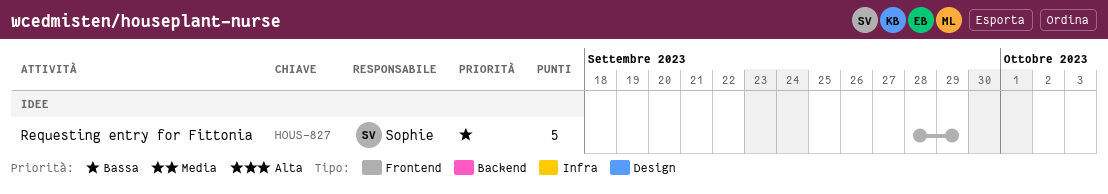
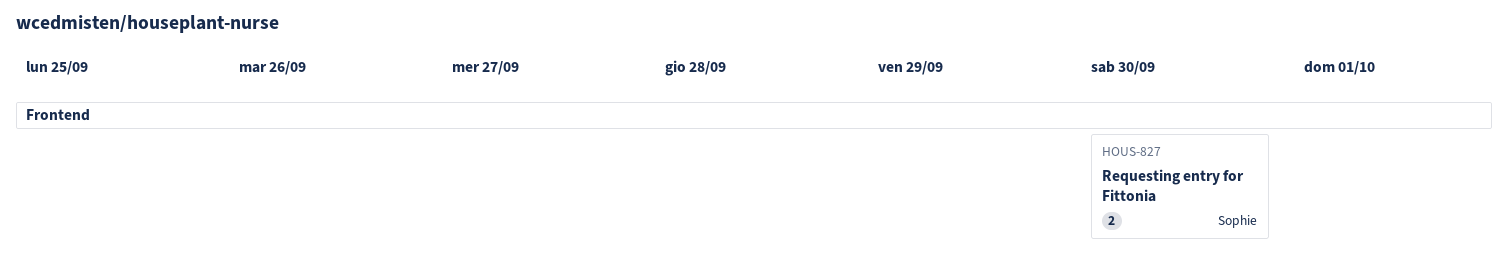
HOUS-827, estimate: 5 -> 2
HOUS-827, due: Sep 29 -> Sep 30

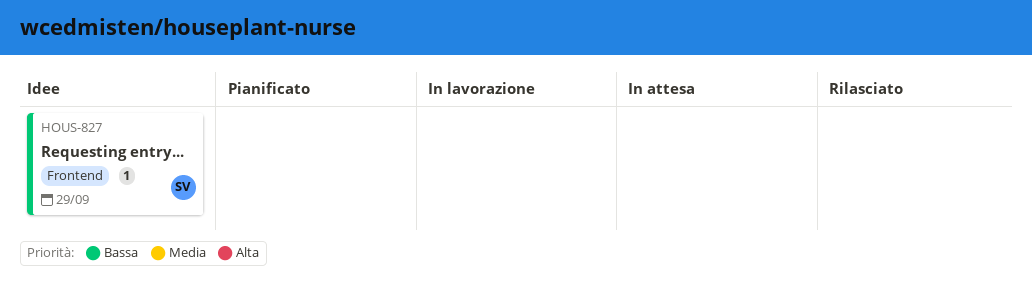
HOUS-827, estimate: 2 -> 1
HOUS-827, due: Sep 30 -> Sep 29

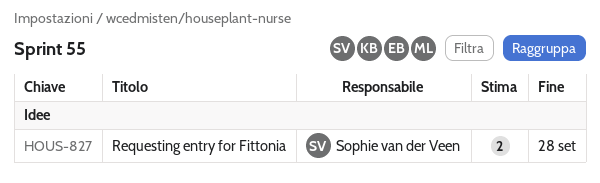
HOUS-827, estimate: 1 -> 2
HOUS-827, due: Sep 29 -> Sep 28

